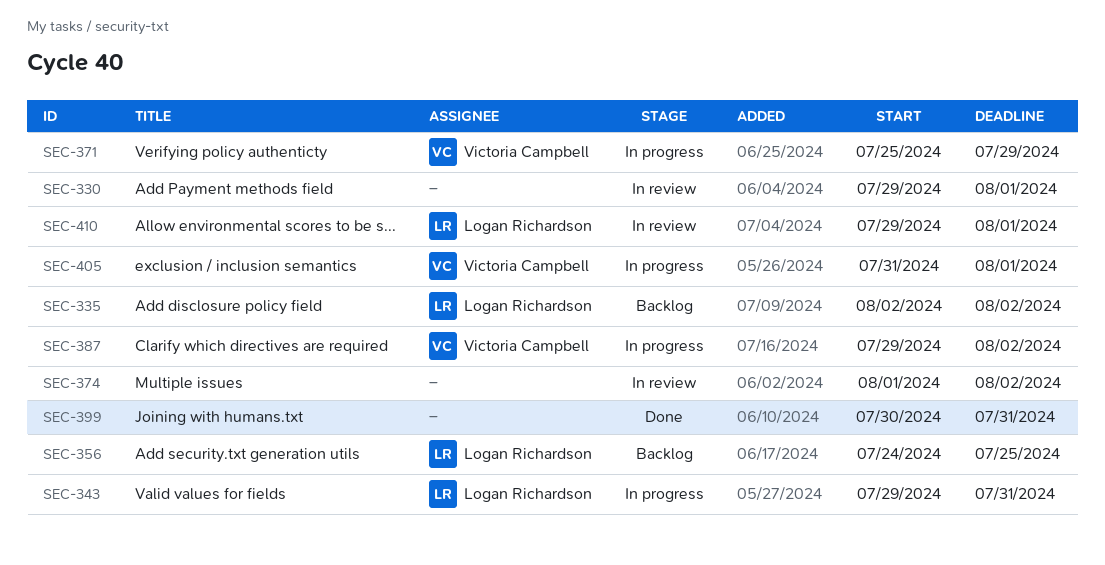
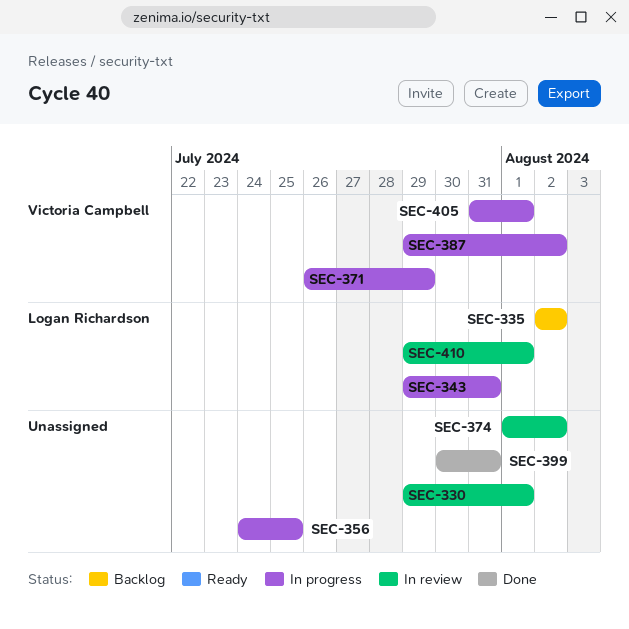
SEC-356, status: Backlog -> In progress
SEC-356, owner: Logan Richardson -> none
SEC-371, start: Jul 25 -> Jul 26

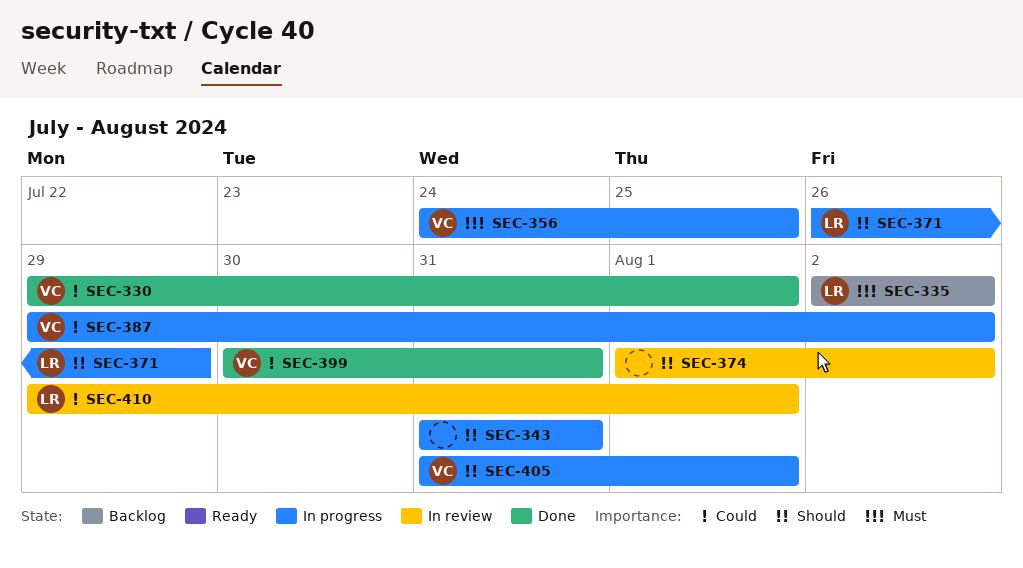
SEC-330, status: In review -> Done
SEC-330, owner: none -> Victoria Campbell
SEC-343, owner: Logan Richardson -> none
SEC-343, start: Jul 29 -> Jul 31
SEC-356, owner: none -> Victoria Campbell
SEC-371, owner: Victoria Campbell -> Logan Richardson
SEC-399, owner: none -> Victoria Campbell

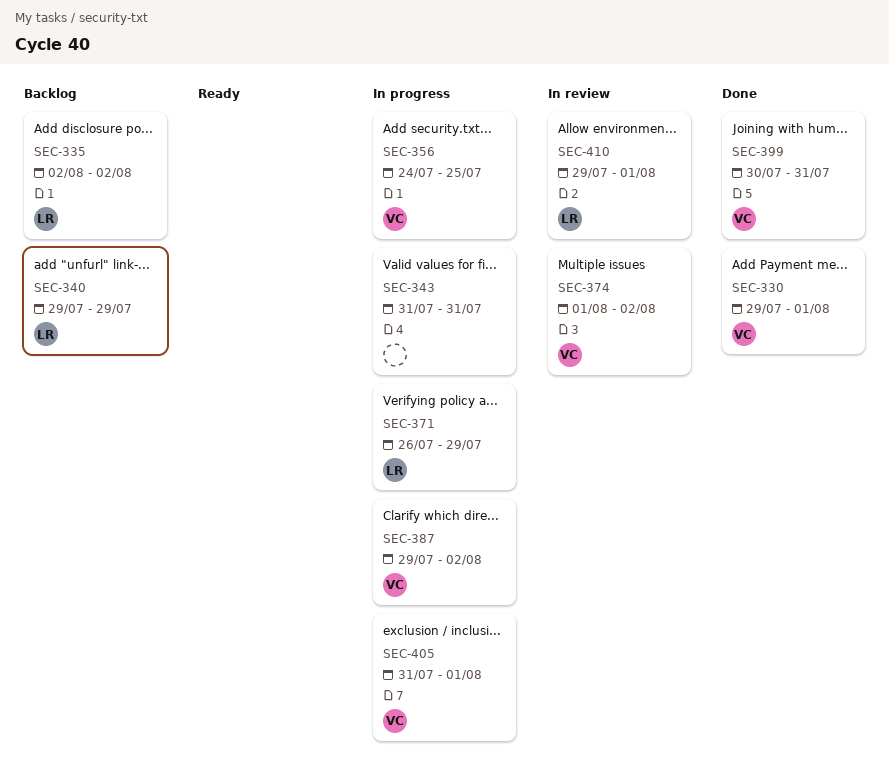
SEC-340: none -> present
SEC-374, owner: none -> VC

